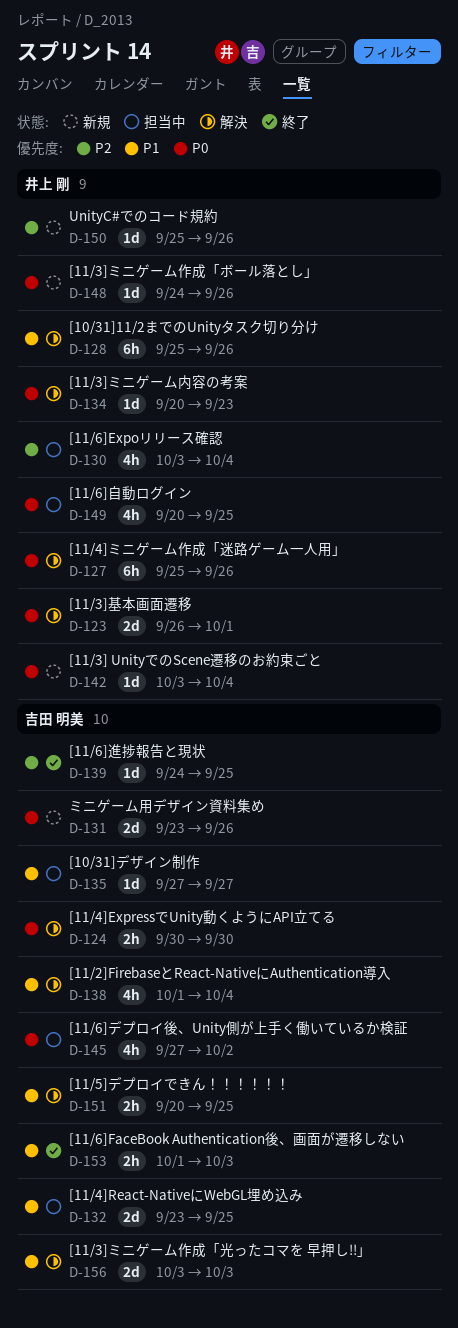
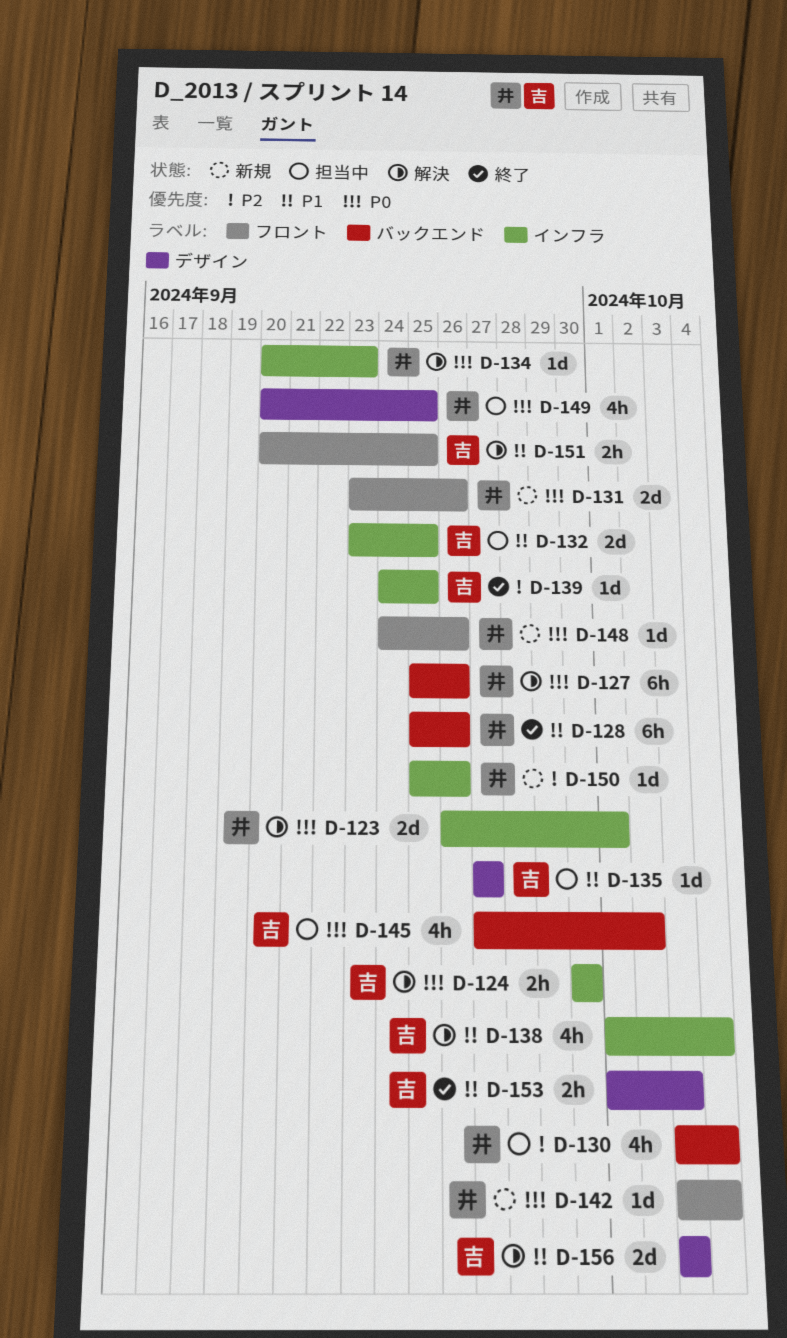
D-128, status: 解決 -> 終了
D-131, owner: 吉田 明美 -> 井上 剛

